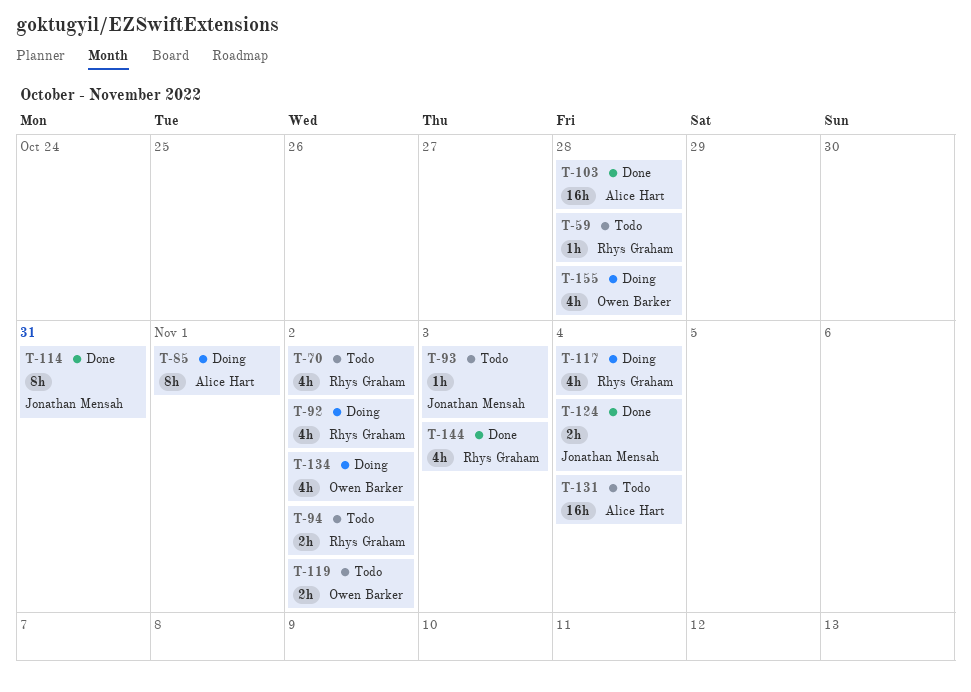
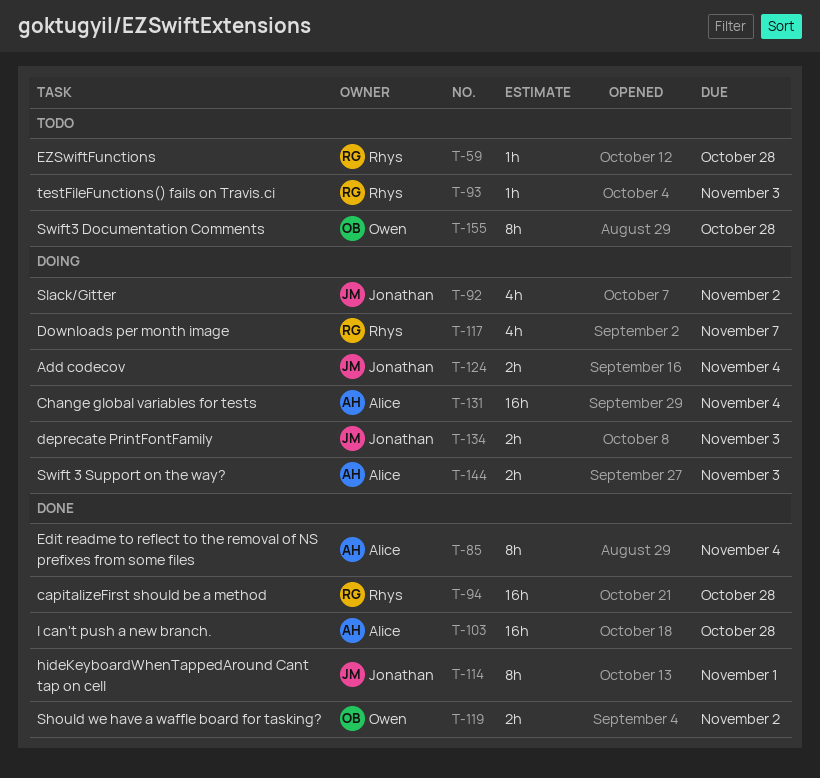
T-70: present -> none
T-85, status: Doing -> Done
T-85, due: Nov 1 -> Nov 4
T-92, owner: Rhys Graham -> Jonathan Mensah
T-93, owner: Jonathan Mensah -> Rhys Graham
T-94, status: Todo -> Done
T-94, estimate: 2h -> 16h
T-94, due: Nov 2 -> Oct 28
T-114, due: Oct 31 -> Nov 1
T-117, due: Nov 4 -> Nov 7
T-119, status: Todo -> Done
T-124, status: Done -> Doing
T-131, status: Todo -> Doing
T-134, owner: Owen Barker -> Jonathan Mensah
T-134, estimate: 4h -> 2h
T-134, due: Nov 2 -> Nov 3
T-144, status: Done -> Doing
T-144, owner: Rhys Graham -> Alice Hart
T-144, estimate: 4h -> 2h
T-155, status: Doing -> Todo
T-155, estimate: 4h -> 8h

